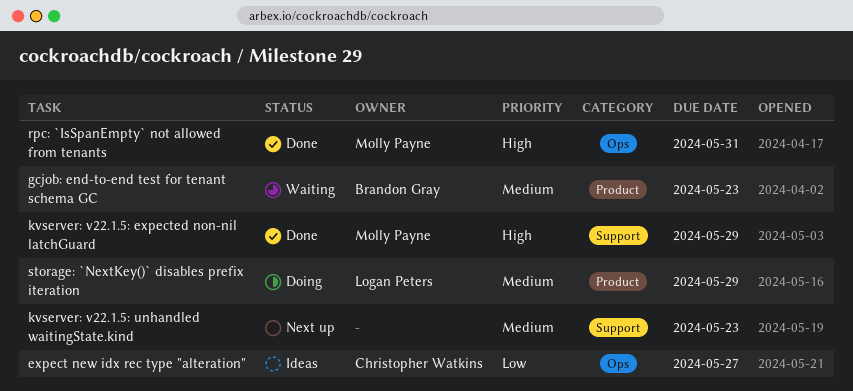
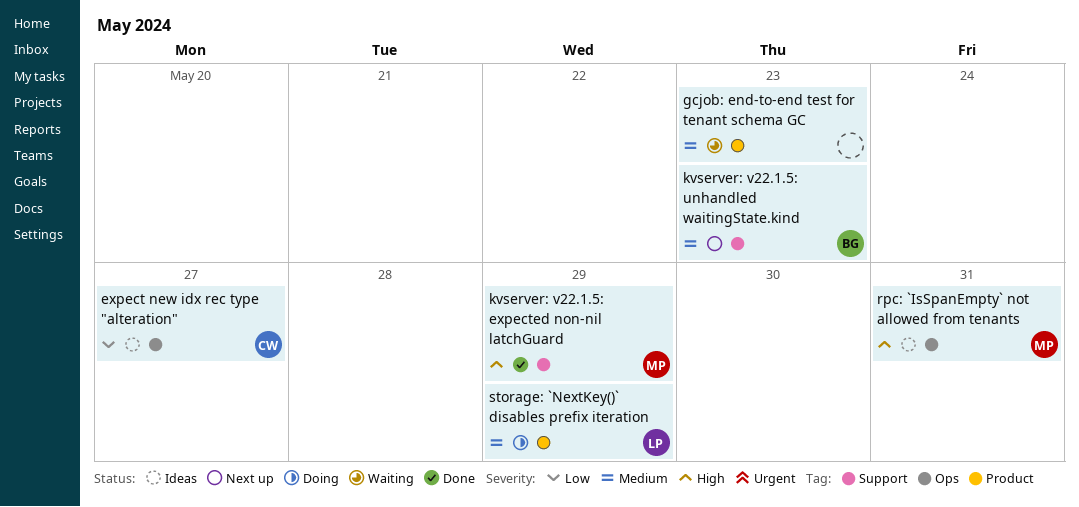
gcjob: end-to-end test for tenant schema GC, owner: Brandon Gray -> none
kvserver: v22.1.5: unhandled waitingState.kind, owner: none -> Brandon Gray
rpc: `IsSpanEmpty` not allowed from tenants, status: Done -> Ideas

